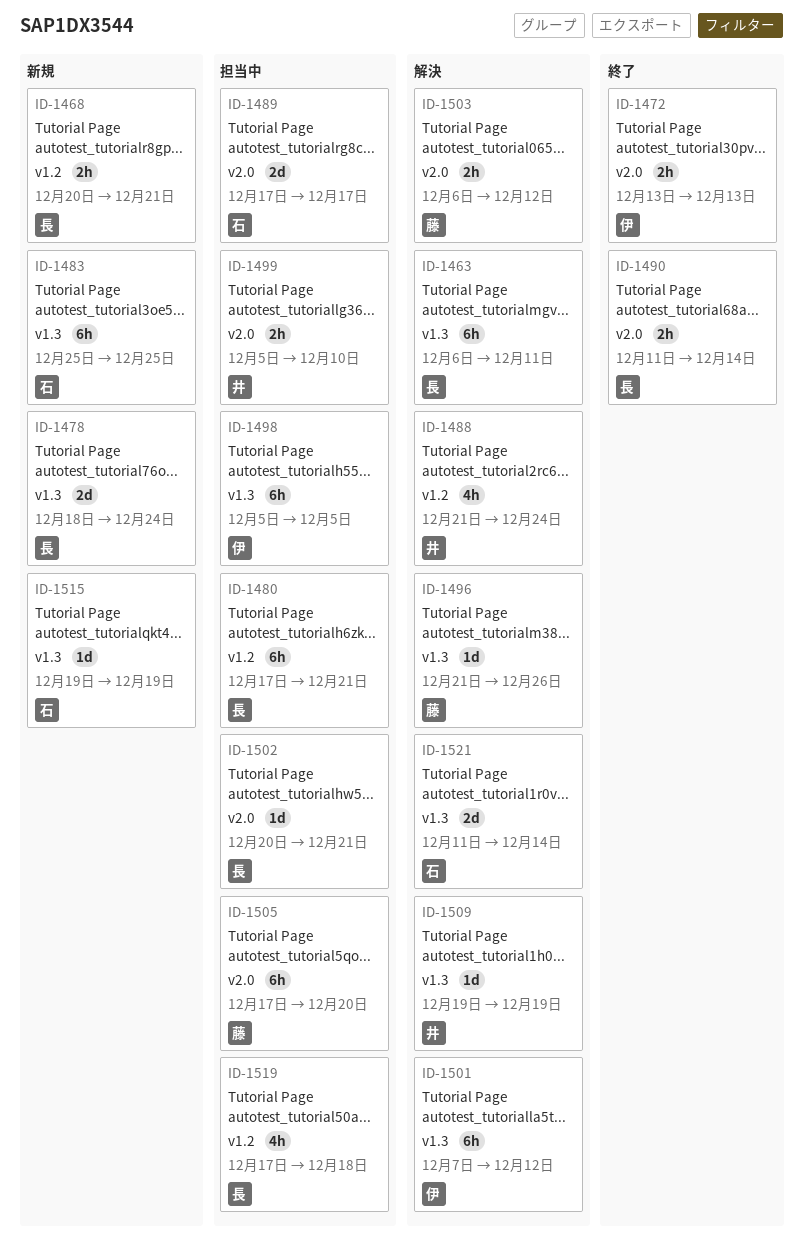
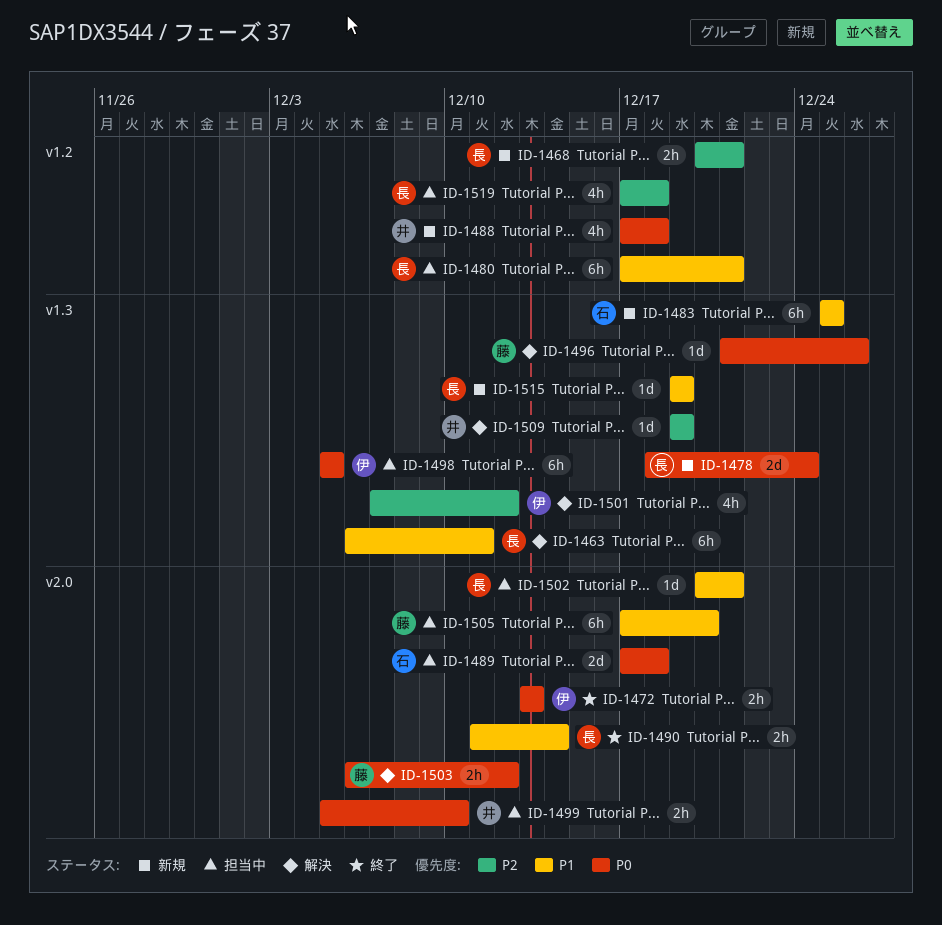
ID-1488, status: 解決 -> 新規
ID-1488, start: Dec 21 -> Dec 17
ID-1488, due: Dec 24 -> Dec 18
ID-1489, due: Dec 17 -> Dec 18
ID-1501, estimate: 6h -> 4h
ID-1515, owner: 石 -> 長
ID-1521: present -> none

